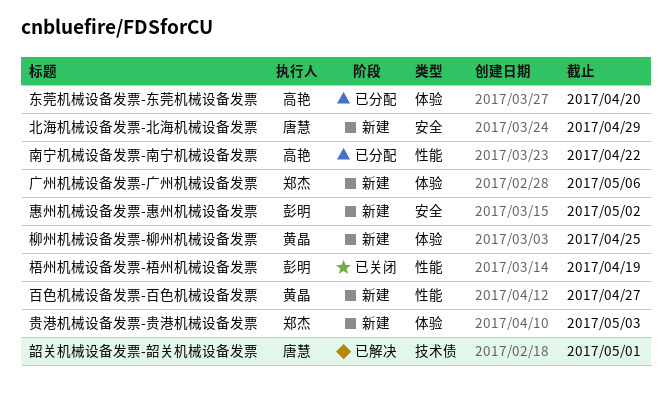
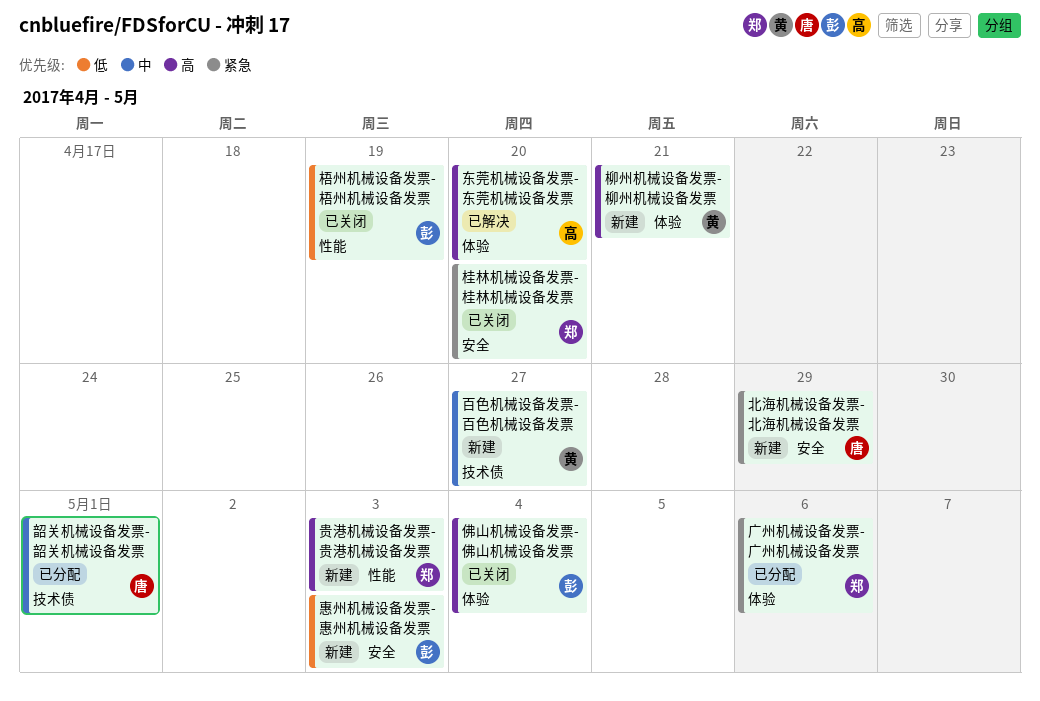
东莞机械设备发票-东莞机械设备发票, status: 已分配 -> 已解决
佛山机械设备发票-佛山机械设备发票: none -> present
南宁机械设备发票-南宁机械设备发票: present -> none
广州机械设备发票-广州机械设备发票, status: 新建 -> 已分配
惠州机械设备发票-惠州机械设备发票, due: May 2 -> May 3
柳州机械设备发票-柳州机械设备发票, due: Apr 25 -> Apr 21
桂林机械设备发票-桂林机械设备发票: none -> present
百色机械设备发票-百色机械设备发票, label: 性能 -> 技术债
贵港机械设备发票-贵港机械设备发票, label: 体验 -> 性能
韶关机械设备发票-韶关机械设备发票, status: 已解决 -> 已分配

